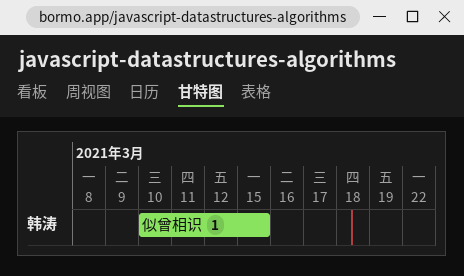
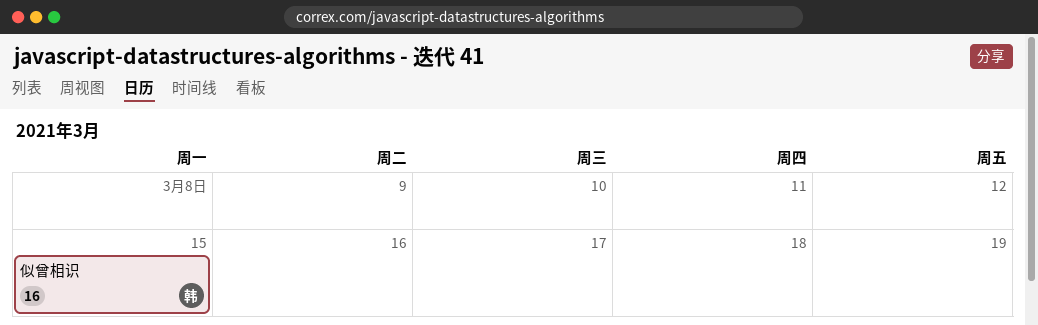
似曾相识, estimate: 1 -> 16

